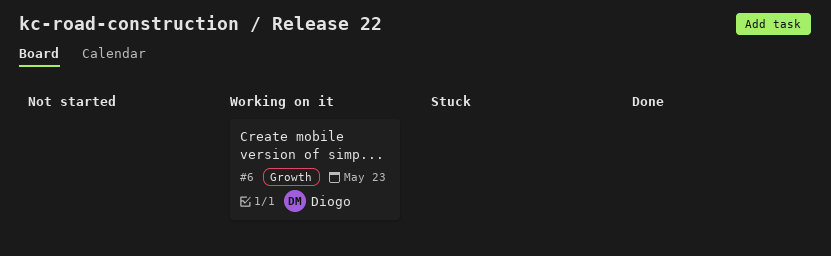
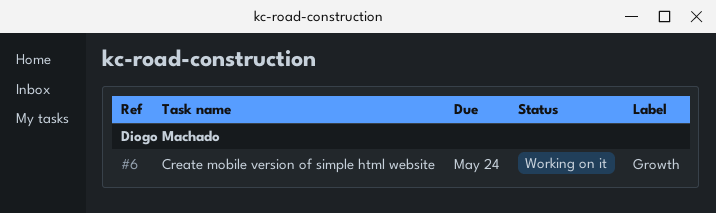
#6, due: May 23 -> May 24

